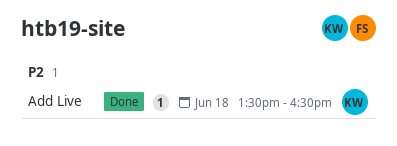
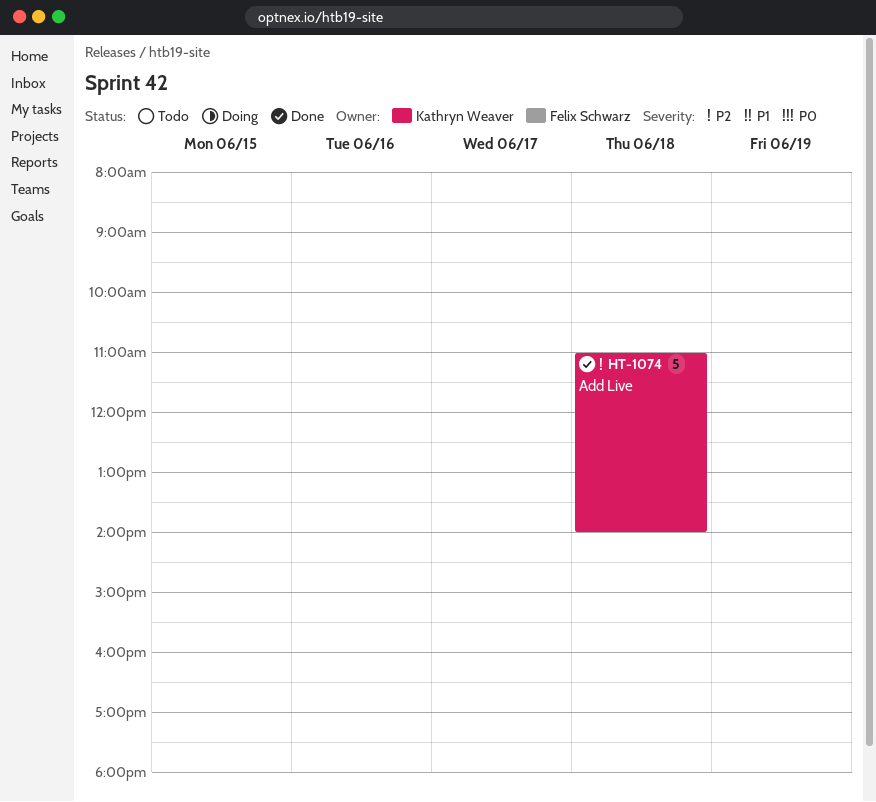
Add Live, estimate: 1 -> 5
Add Live, begins: 13:30 -> 11:00
Add Live, ends: 16:30 -> 14:00

